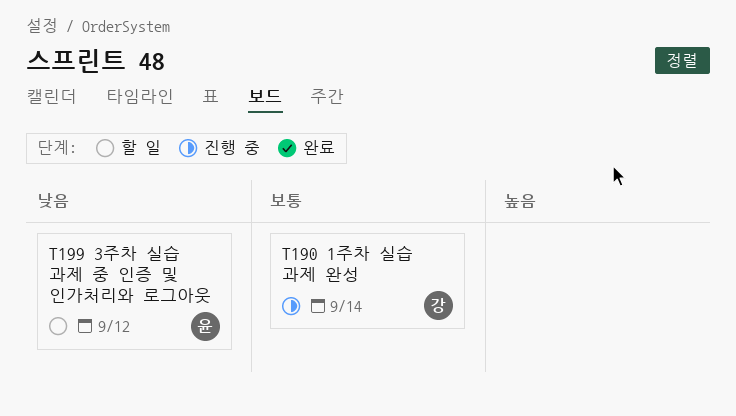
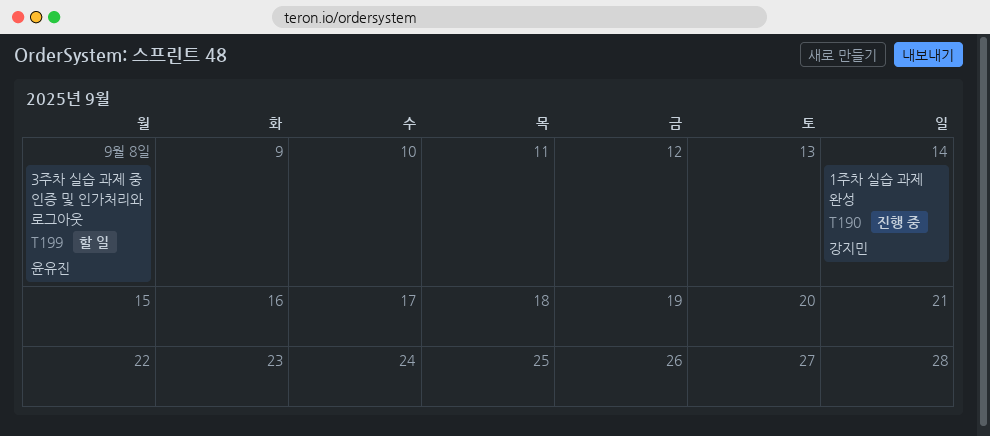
T199, due: Sep 12 -> Sep 8

